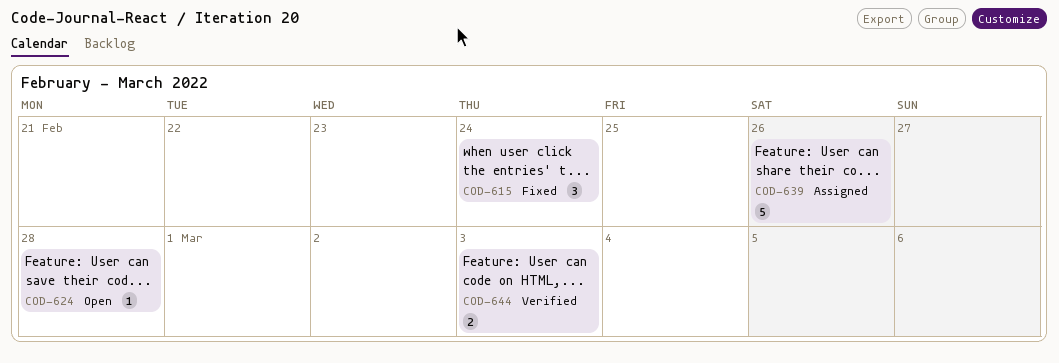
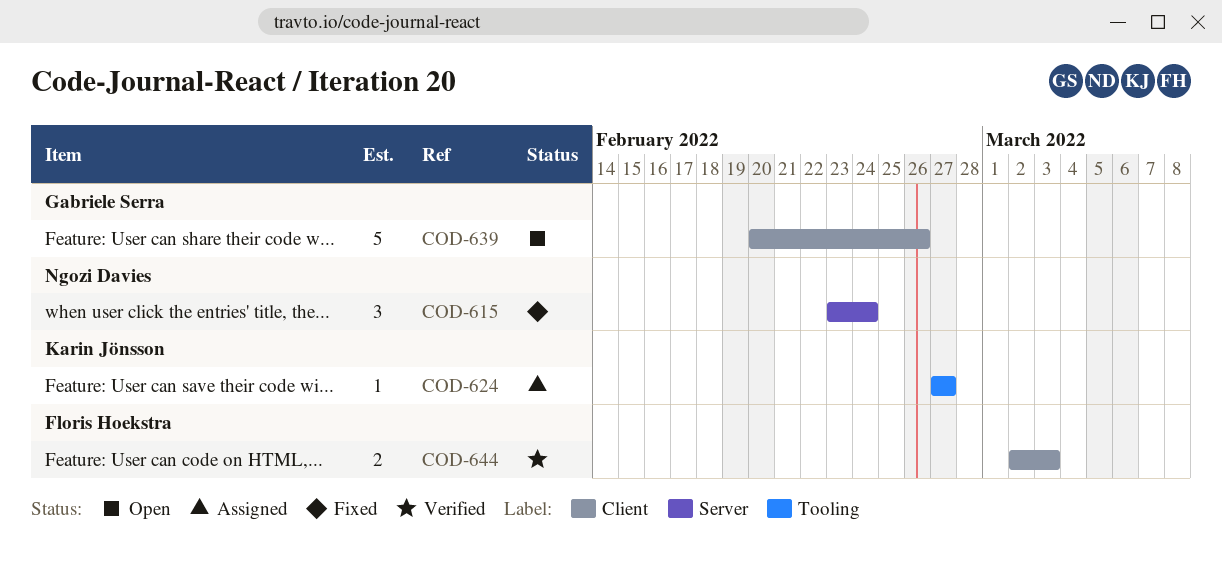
COD-624, status: Open -> Assigned
COD-624, due: Feb 28 -> Feb 27
COD-639, status: Assigned -> Open

